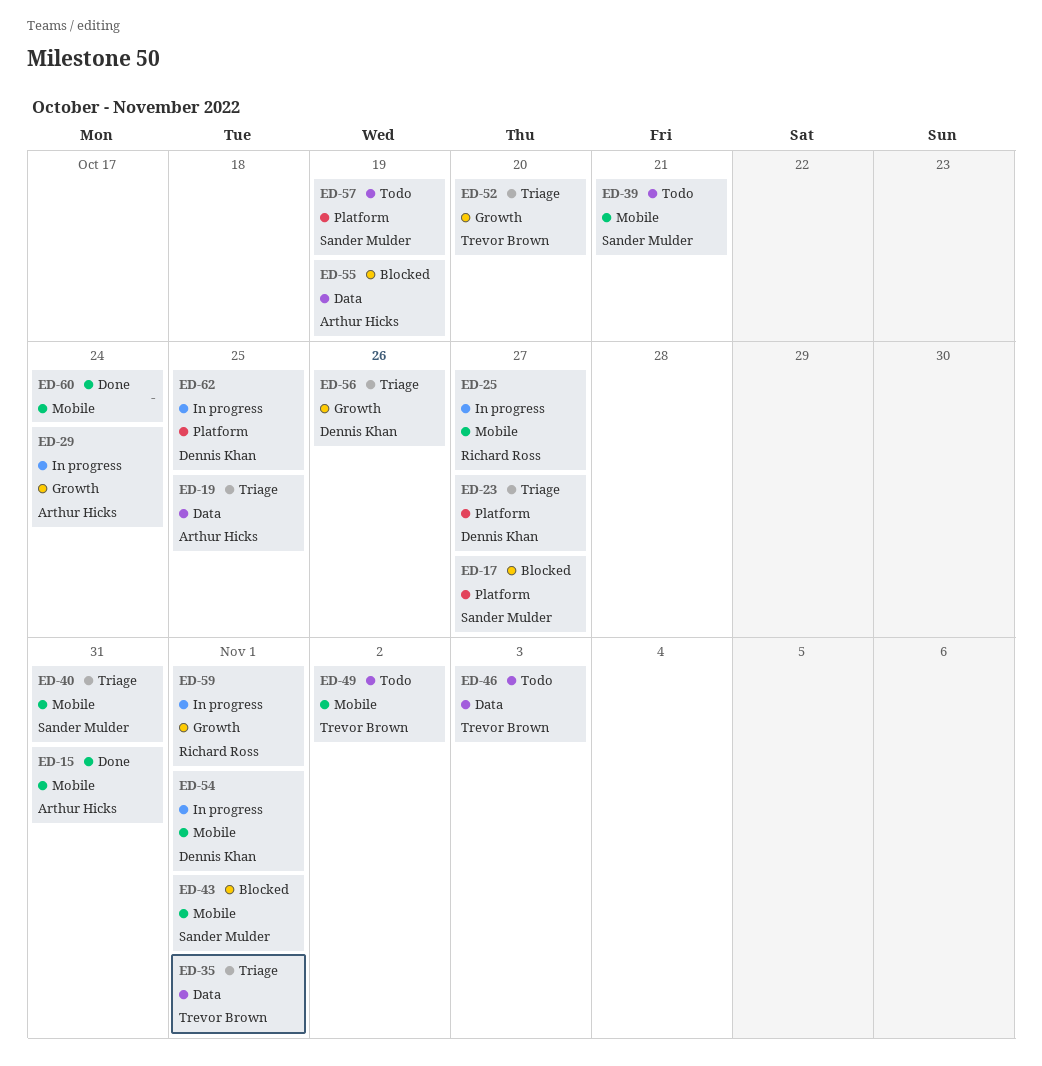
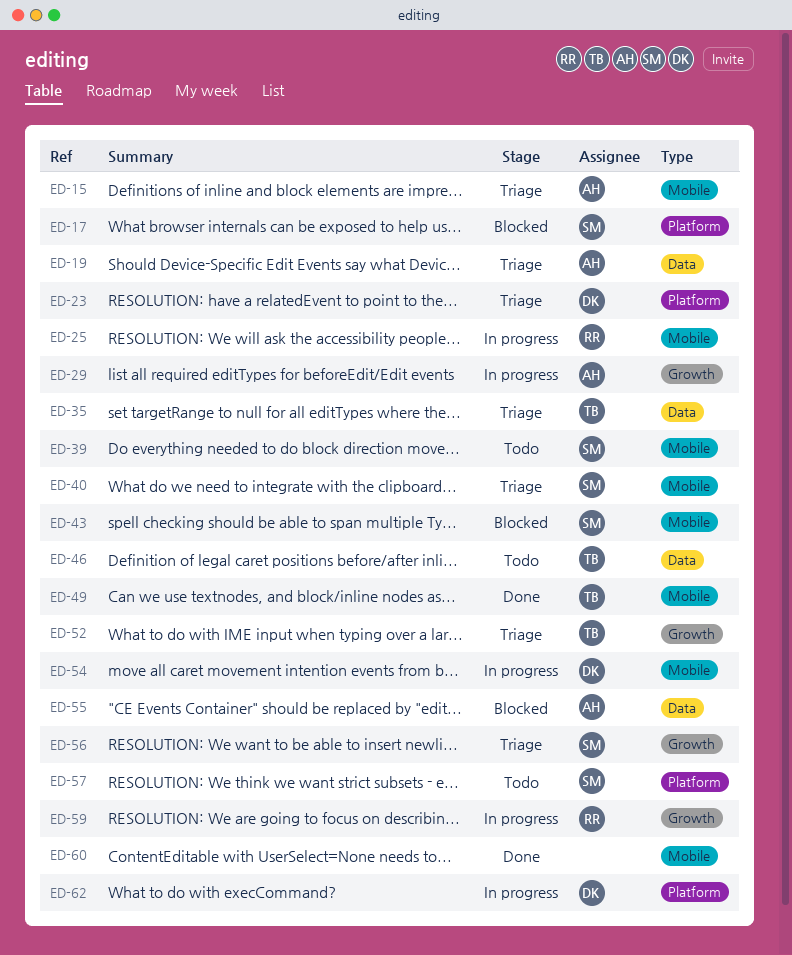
ED-15, status: Done -> Triage
ED-49, status: Todo -> Done
ED-56, owner: Dennis Khan -> Sander Mulder

